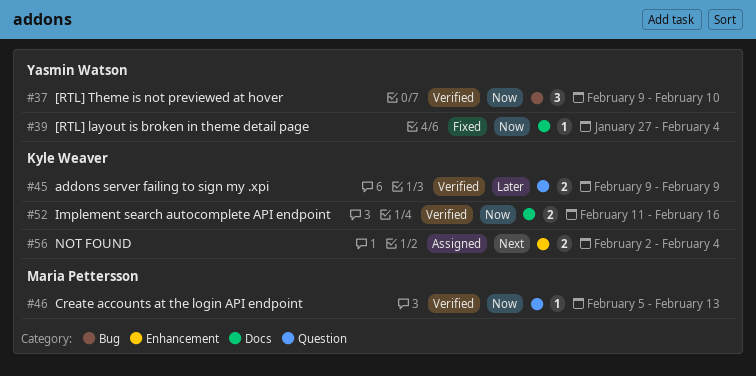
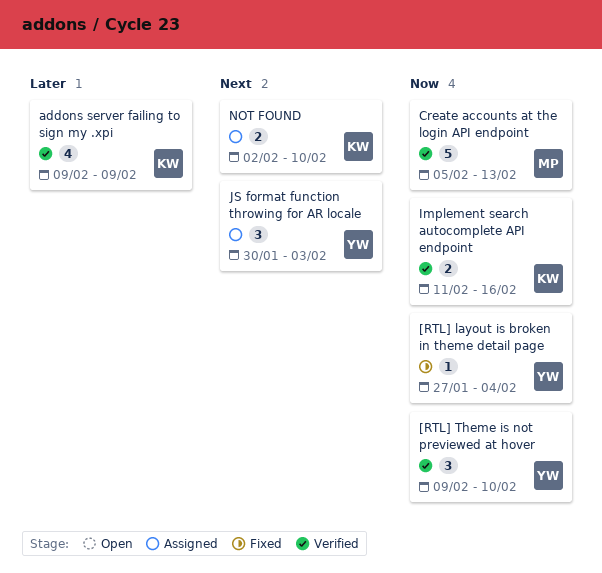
addons server failing to sign my .xpi, estimate: 2 -> 4
Create accounts at the login API endpoint, estimate: 1 -> 5
JS format function throwing for AR locale: none -> present
NOT FOUND, due: Feb 4 -> Feb 10

